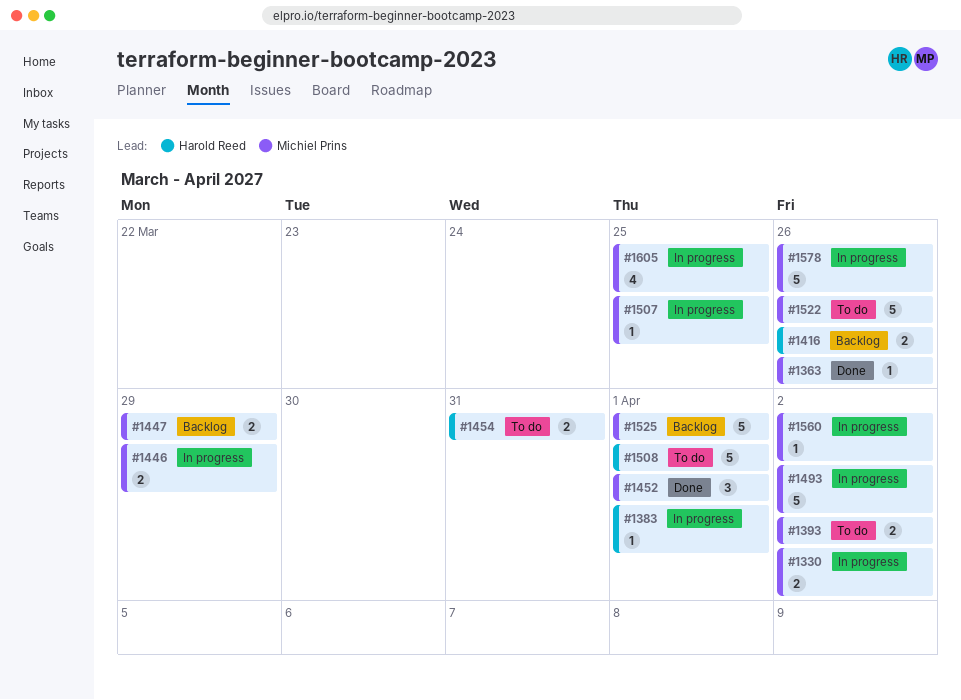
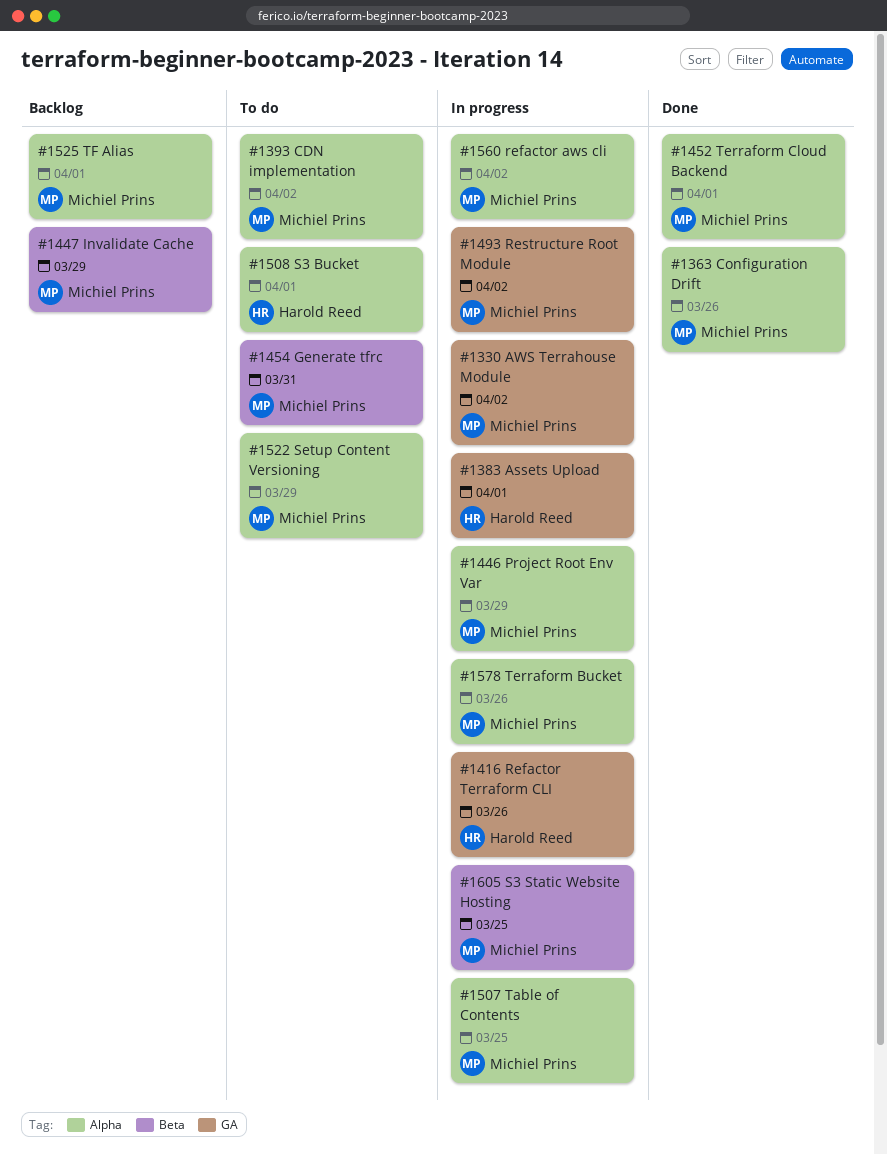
#1416, status: Backlog -> In progress
#1454, owner: Harold Reed -> Michiel Prins
#1522, due: Mar 26 -> Mar 29

